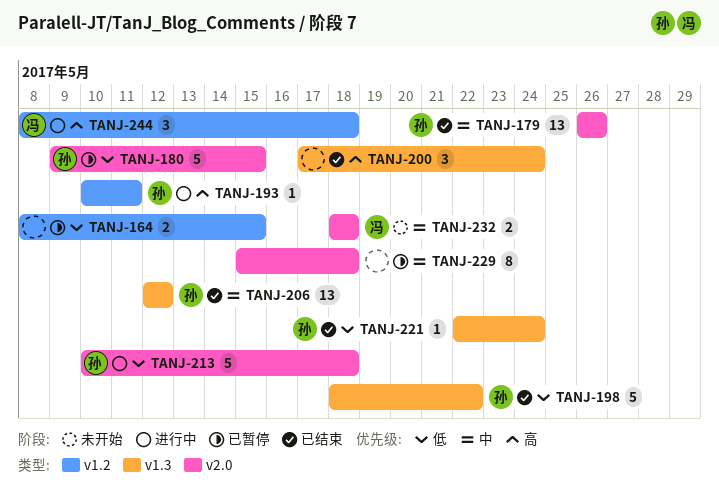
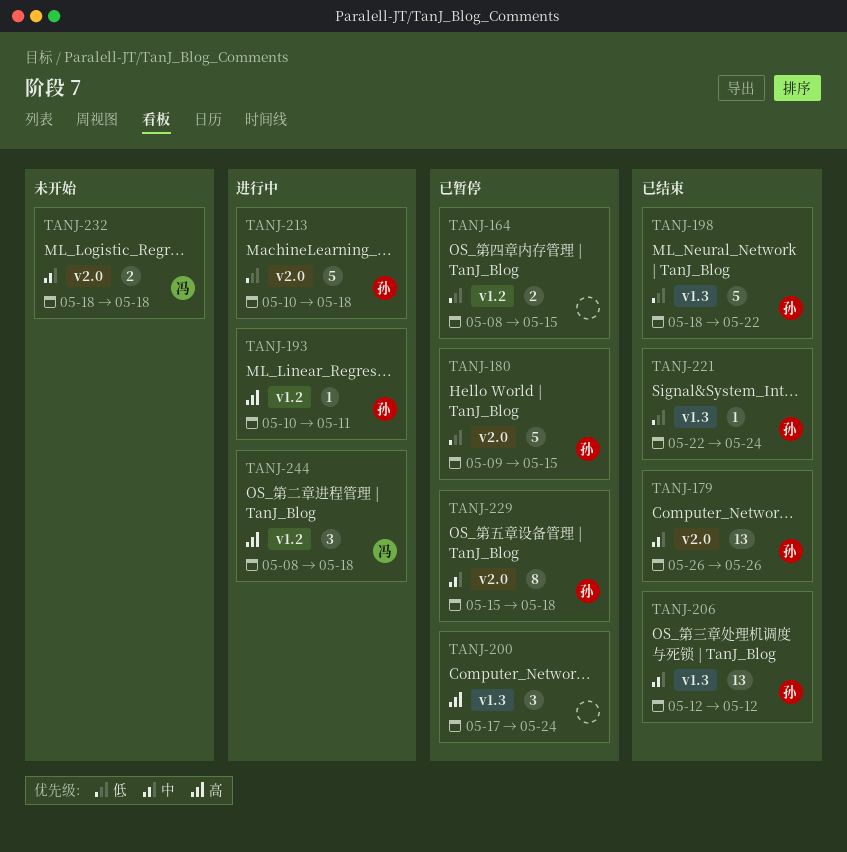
TANJ-200, status: 已结束 -> 已暂停
TANJ-229, owner: none -> 孙

